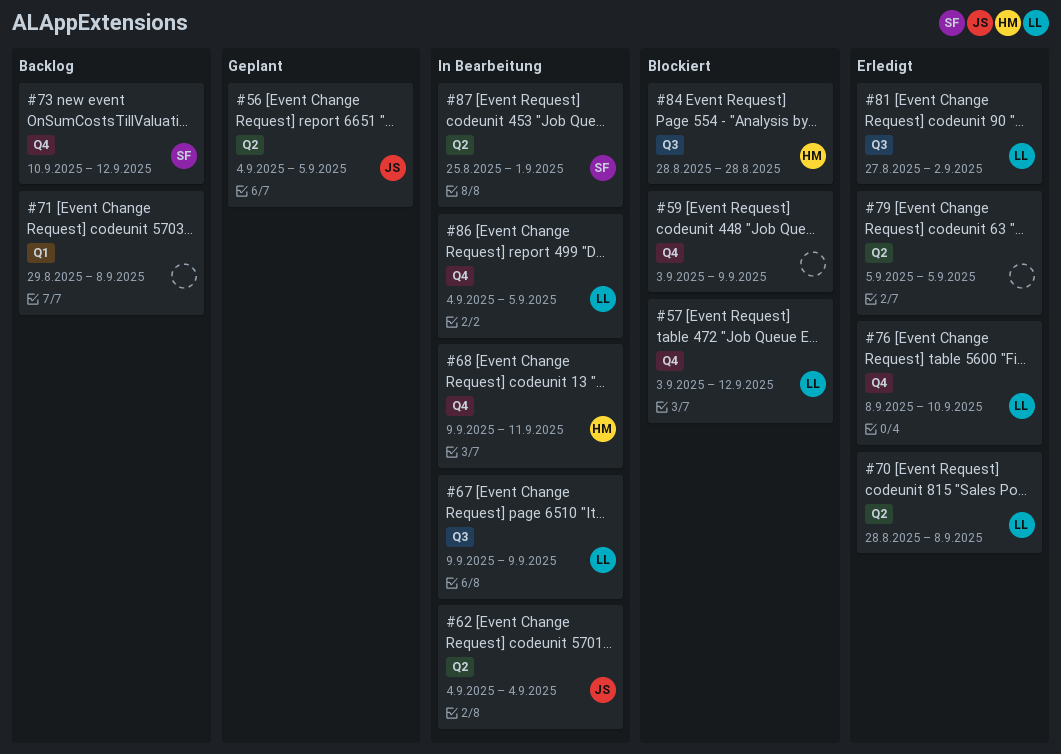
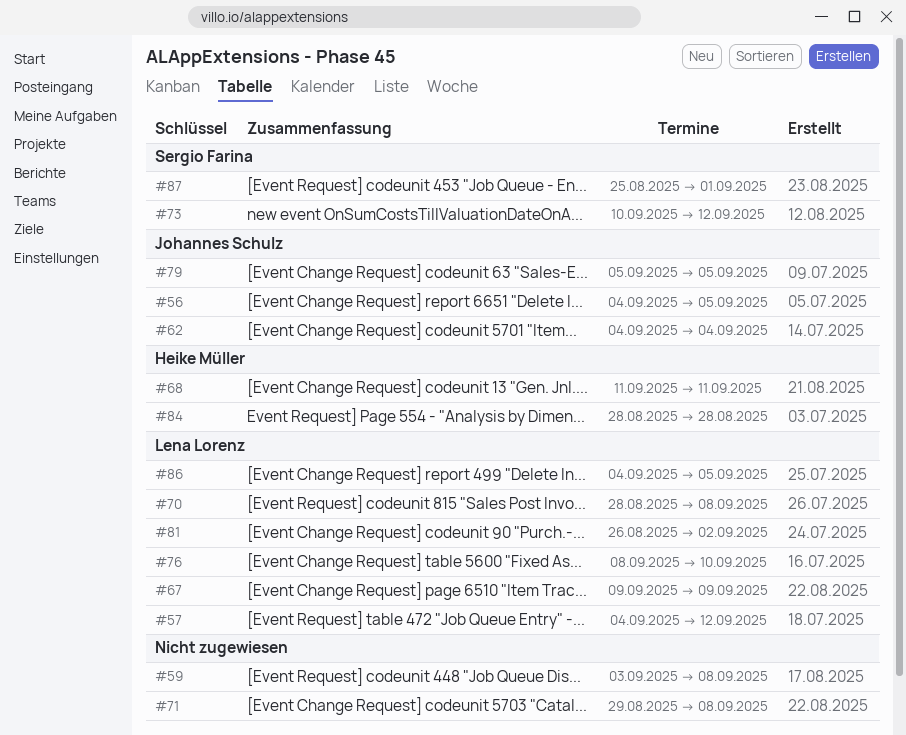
#57, start: Sep 3 -> Sep 4
#59, due: Sep 9 -> Sep 8
#68, start: Sep 9 -> Sep 11
#79, owner: none -> Johannes Schulz
#81, start: Aug 27 -> Aug 26

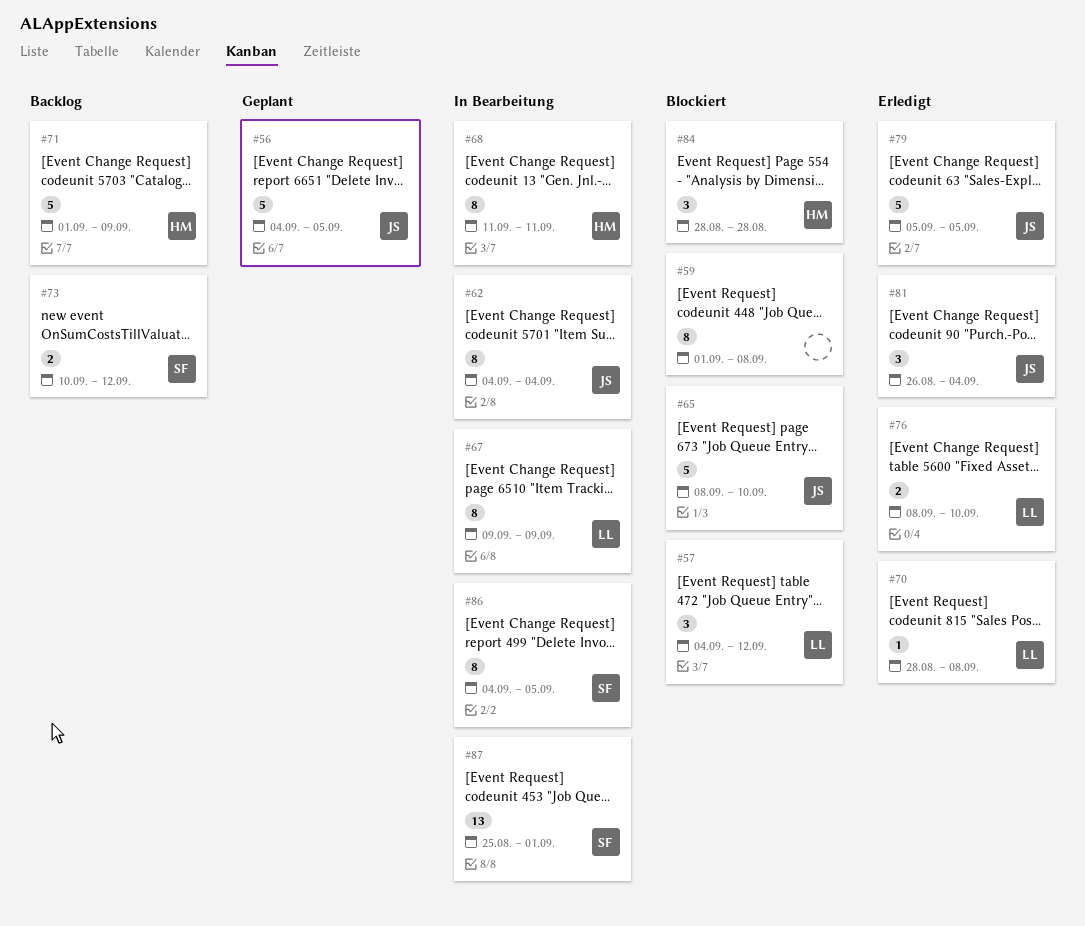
#59, start: Sep 3 -> Sep 1
#65: none -> present
#71, owner: none -> Heike Müller
#71, start: Aug 29 -> Sep 1
#71, due: Sep 8 -> Sep 9
#81, owner: Lena Lorenz -> Johannes Schulz
#81, due: Sep 2 -> Sep 4
#86, owner: Lena Lorenz -> Sergio Farina

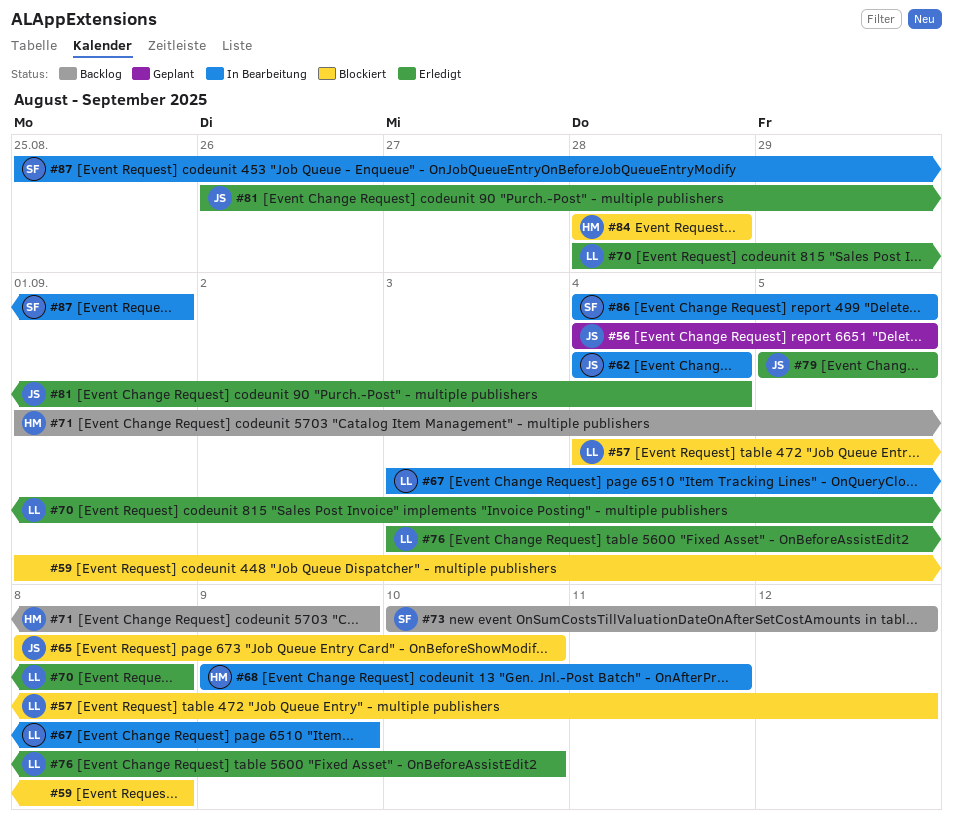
#67, start: Sep 9 -> Sep 3
#68, start: Sep 11 -> Sep 9
#76, start: Sep 8 -> Sep 3

